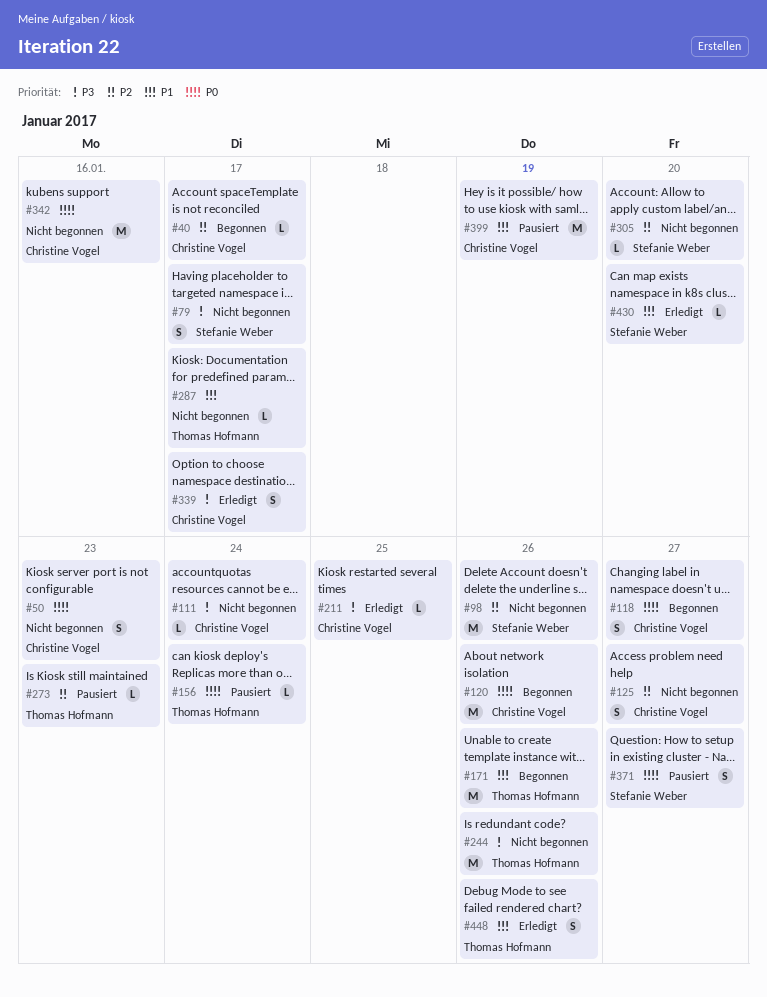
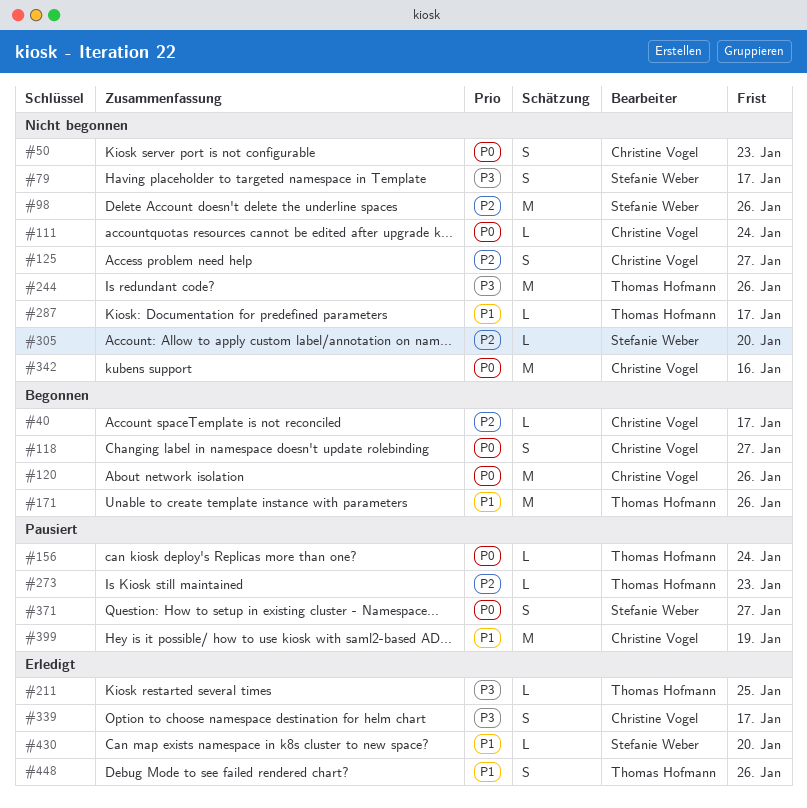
#111, priority: P3 -> P0
#211, owner: Christine Vogel -> Thomas Hofmann

